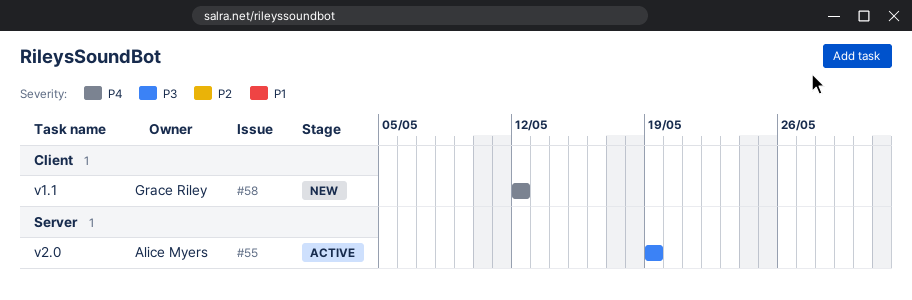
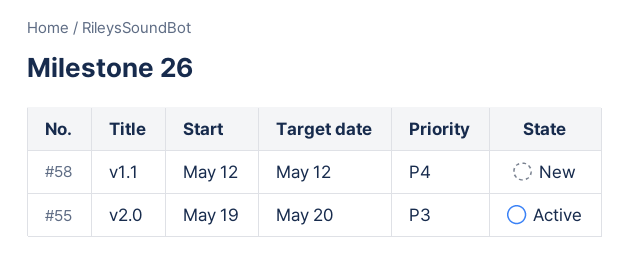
#55, due: May 19 -> May 20

